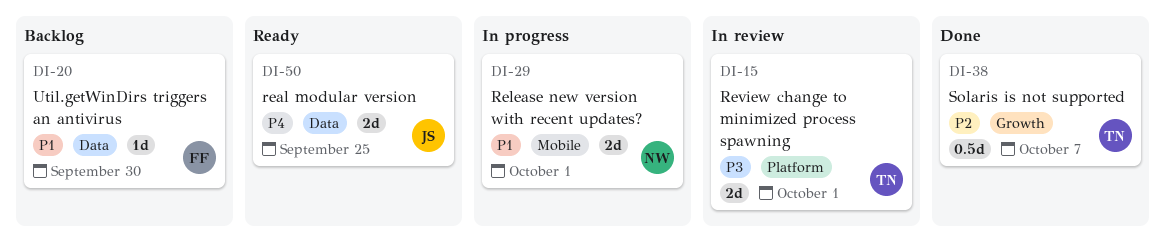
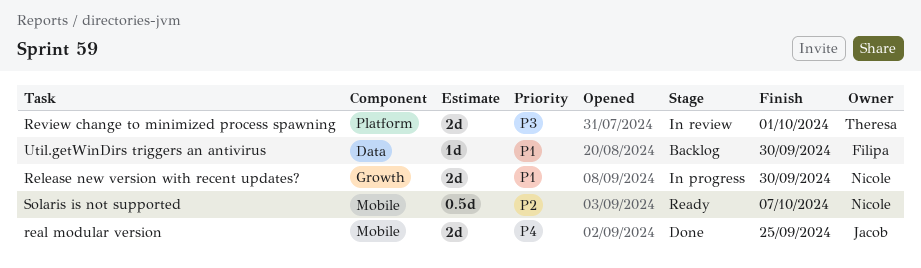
real modular version, status: Ready -> Done
real modular version, label: Data -> Mobile
Release new version with recent updates?, label: Mobile -> Growth
Release new version with recent updates?, due: Oct 1 -> Sep 30
Solaris is not supported, status: Done -> Ready
Solaris is not supported, owner: Theresa -> Nicole
Solaris is not supported, label: Growth -> Mobile

